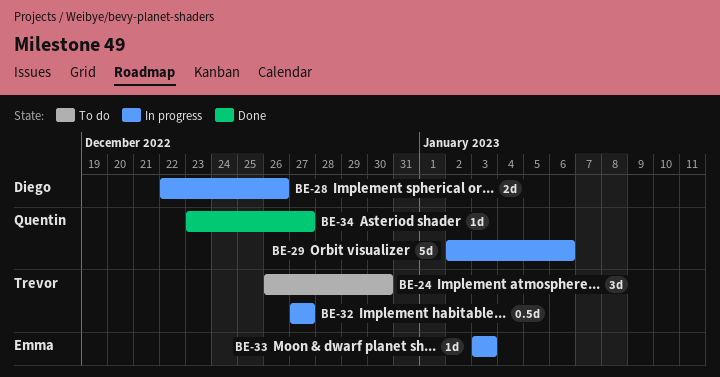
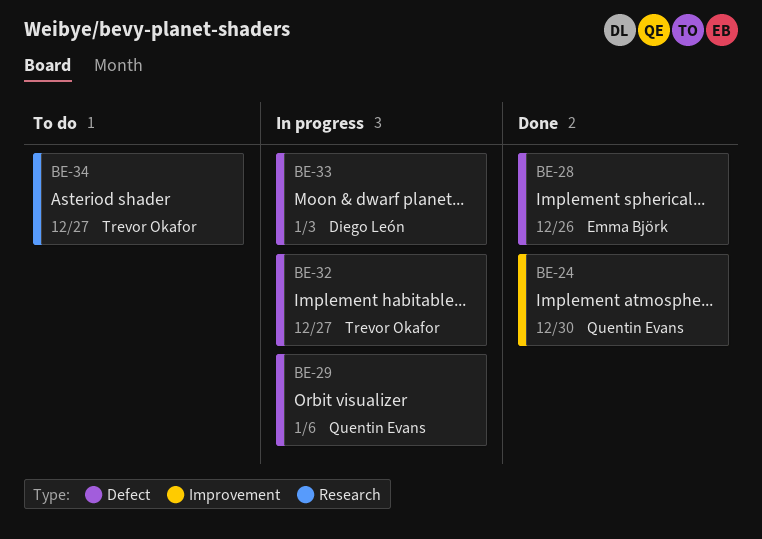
BE-24, status: To do -> Done
BE-24, owner: Trevor Okafor -> Quentin Evans
BE-28, status: In progress -> Done
BE-28, owner: Diego León -> Emma Björk
BE-33, owner: Emma Björk -> Diego León
BE-34, status: Done -> To do
BE-34, owner: Quentin Evans -> Trevor Okafor

